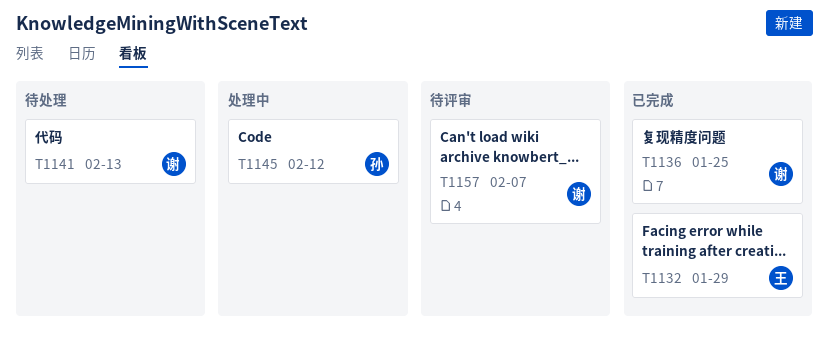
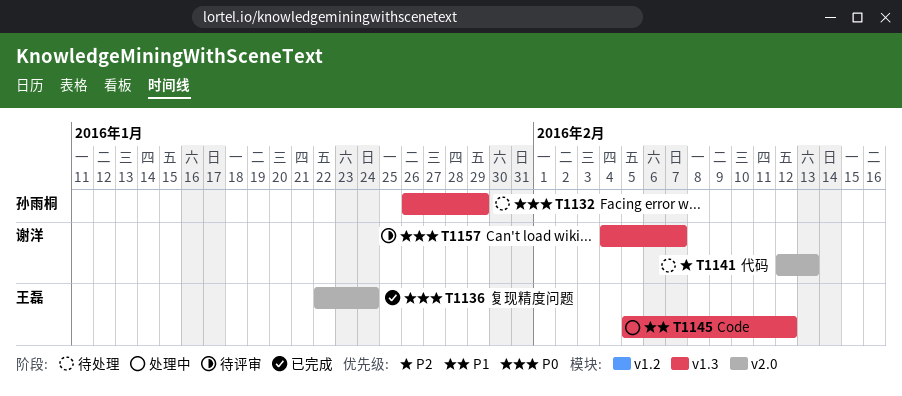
T1132, status: 已完成 -> 待处理
T1132, owner: 王磊 -> 孙雨桐
T1136, owner: 谢洋 -> 王磊
T1136, due: Jan 25 -> Jan 24
T1145, owner: 孙雨桐 -> 王磊

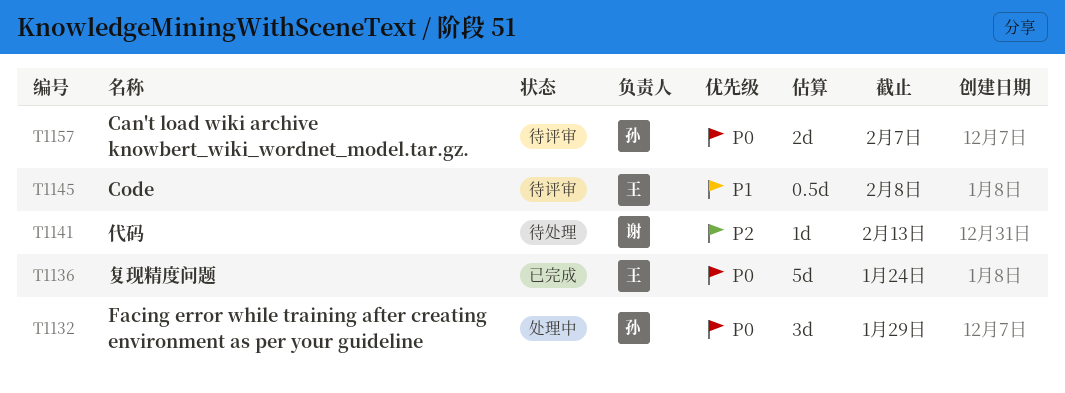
T1132, status: 待处理 -> 处理中
T1145, status: 处理中 -> 待评审
T1145, due: Feb 12 -> Feb 8
T1157, owner: 谢洋 -> 孙雨桐

